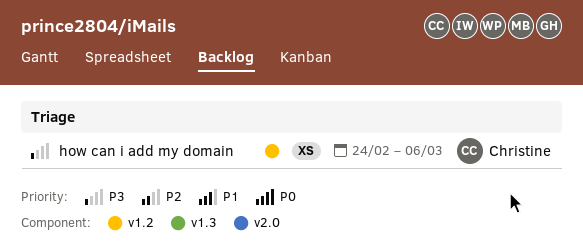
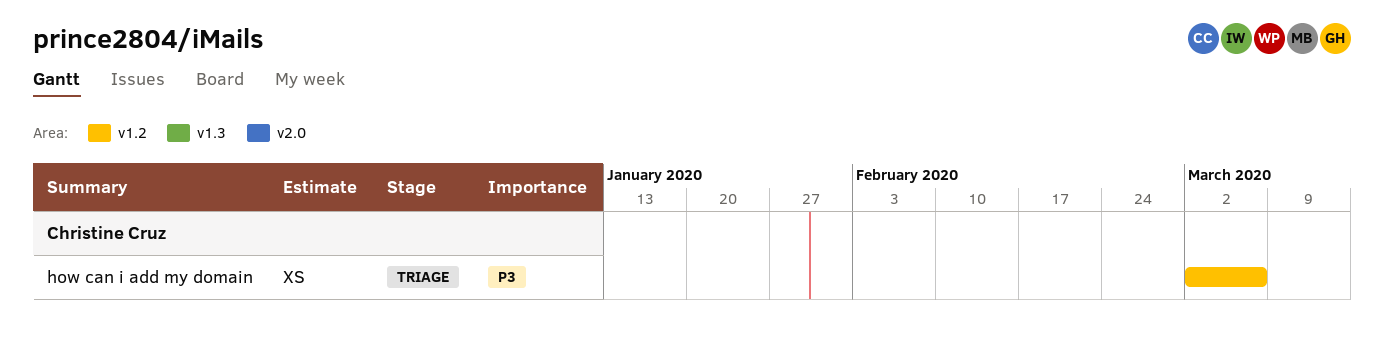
how can i add my domain, start: Feb 24 -> Mar 2

